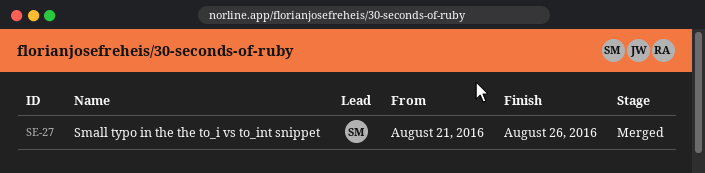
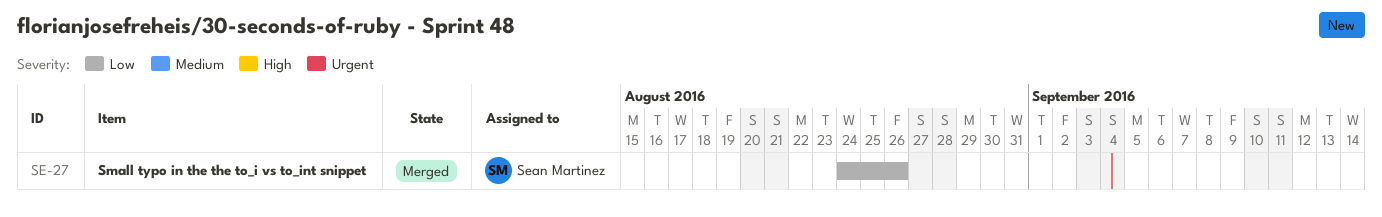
SE-27, start: Aug 21 -> Aug 24

